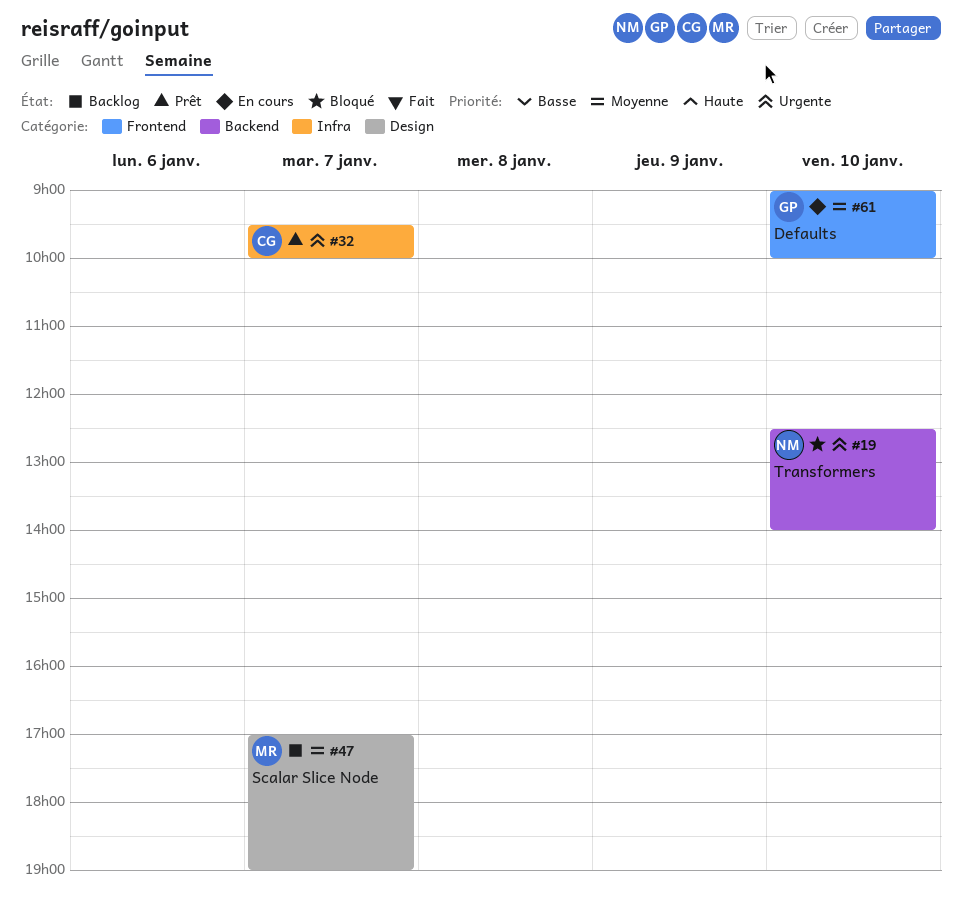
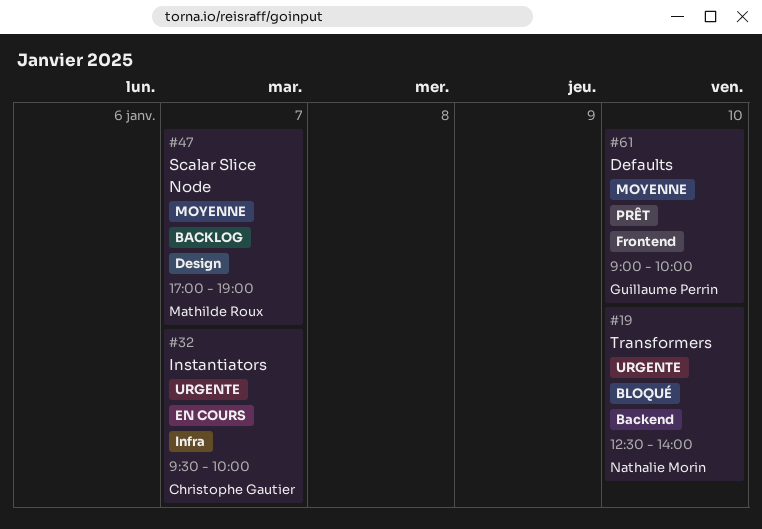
#32, status: Prêt -> En cours
#61, status: En cours -> Prêt

